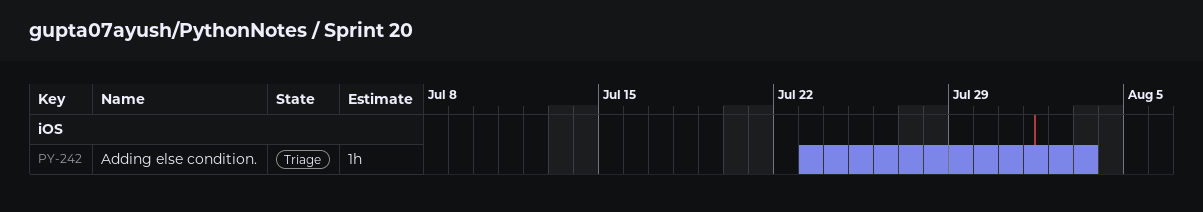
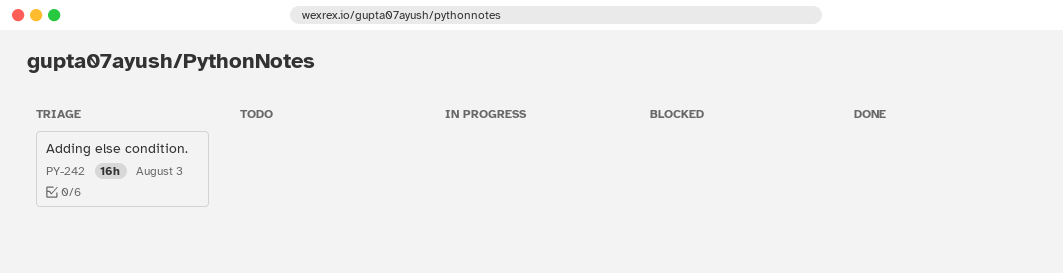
PY-242, estimate: 1h -> 16h

